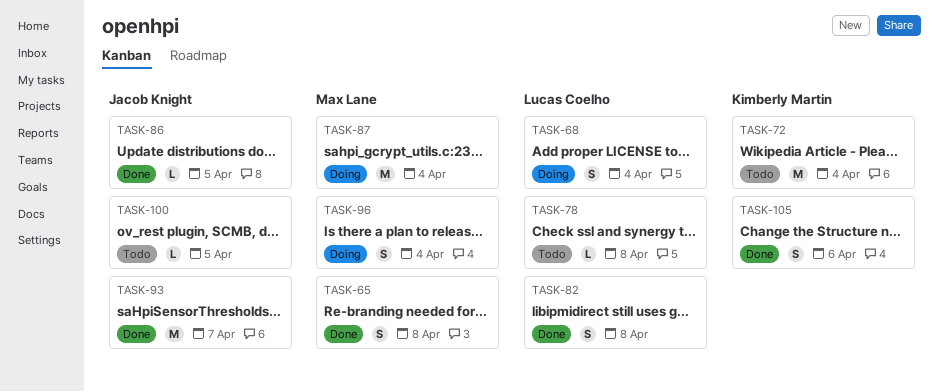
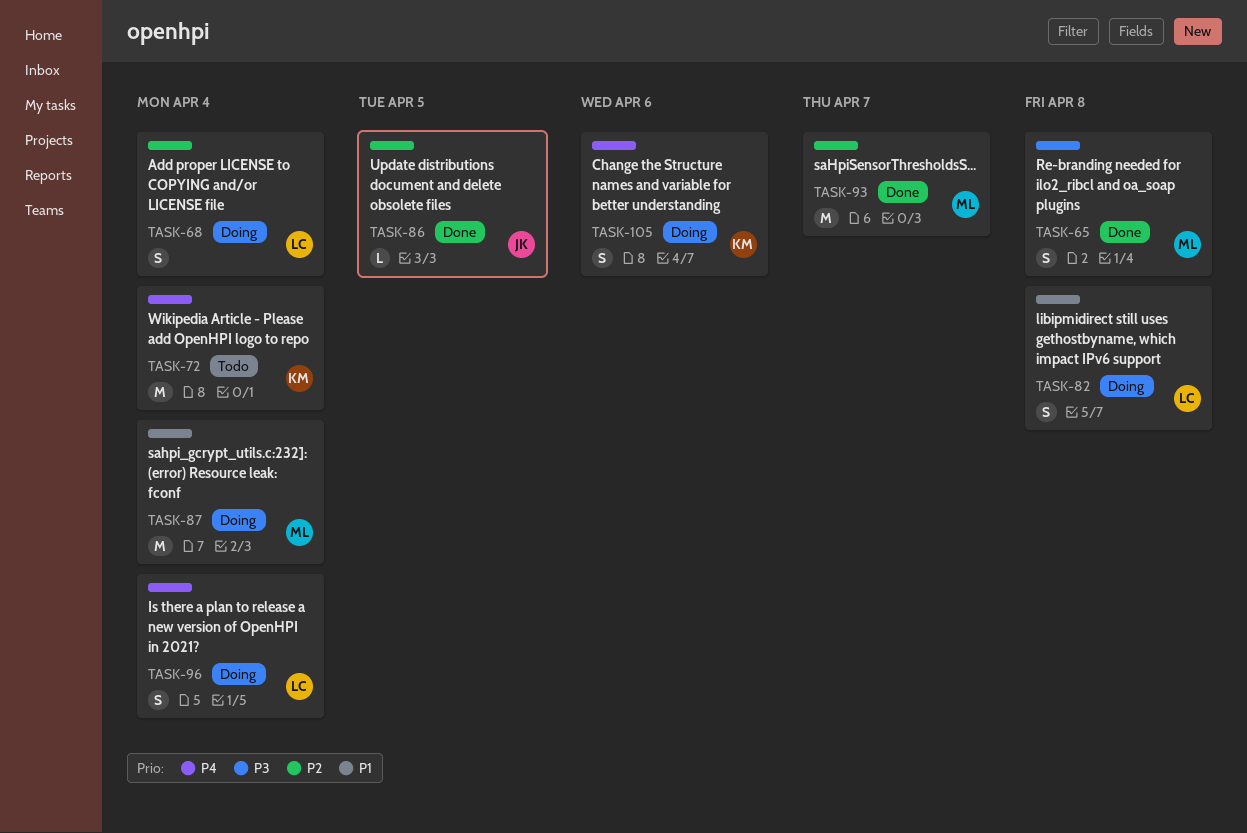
TASK-78: present -> none
TASK-82, status: Done -> Doing
TASK-93, owner: Jacob Knight -> Max Lane
TASK-96, owner: Max Lane -> Lucas Coelho
TASK-100: present -> none
TASK-105, status: Done -> Doing

